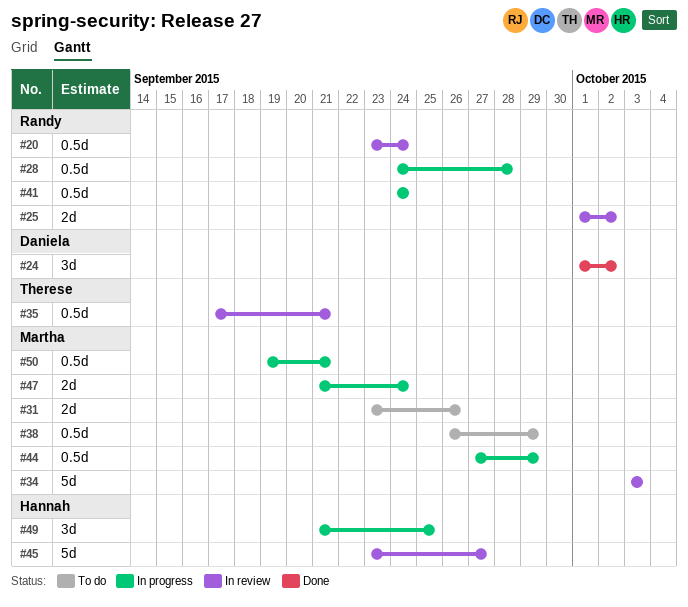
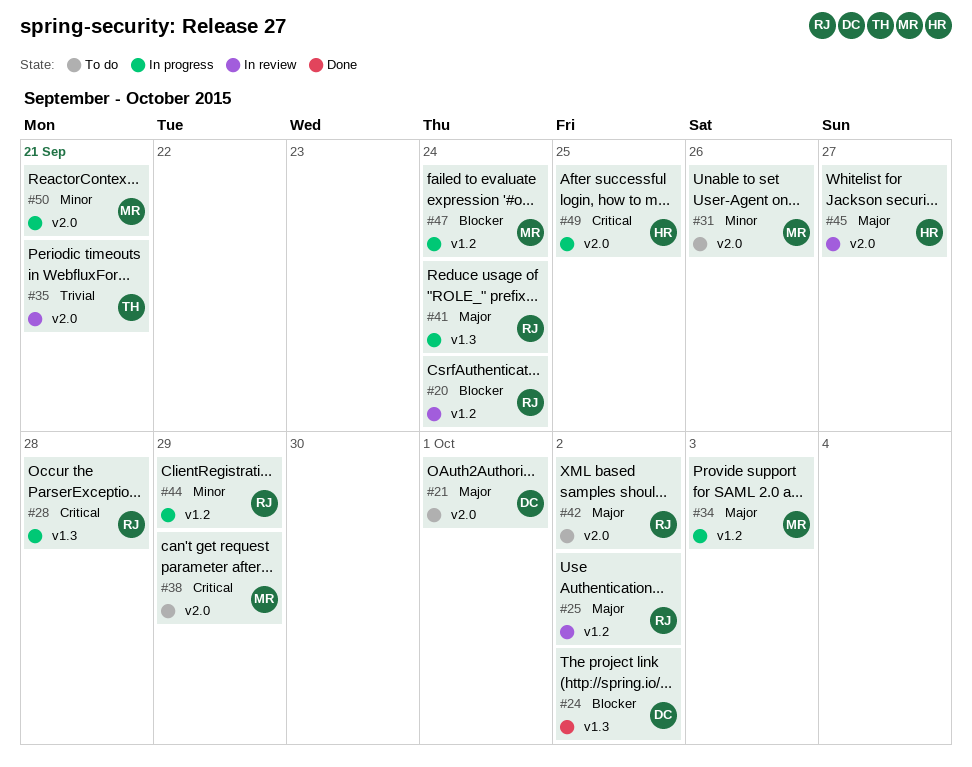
#21: none -> present
#34, status: In review -> In progress
#42: none -> present
#44, owner: Martha -> Randy

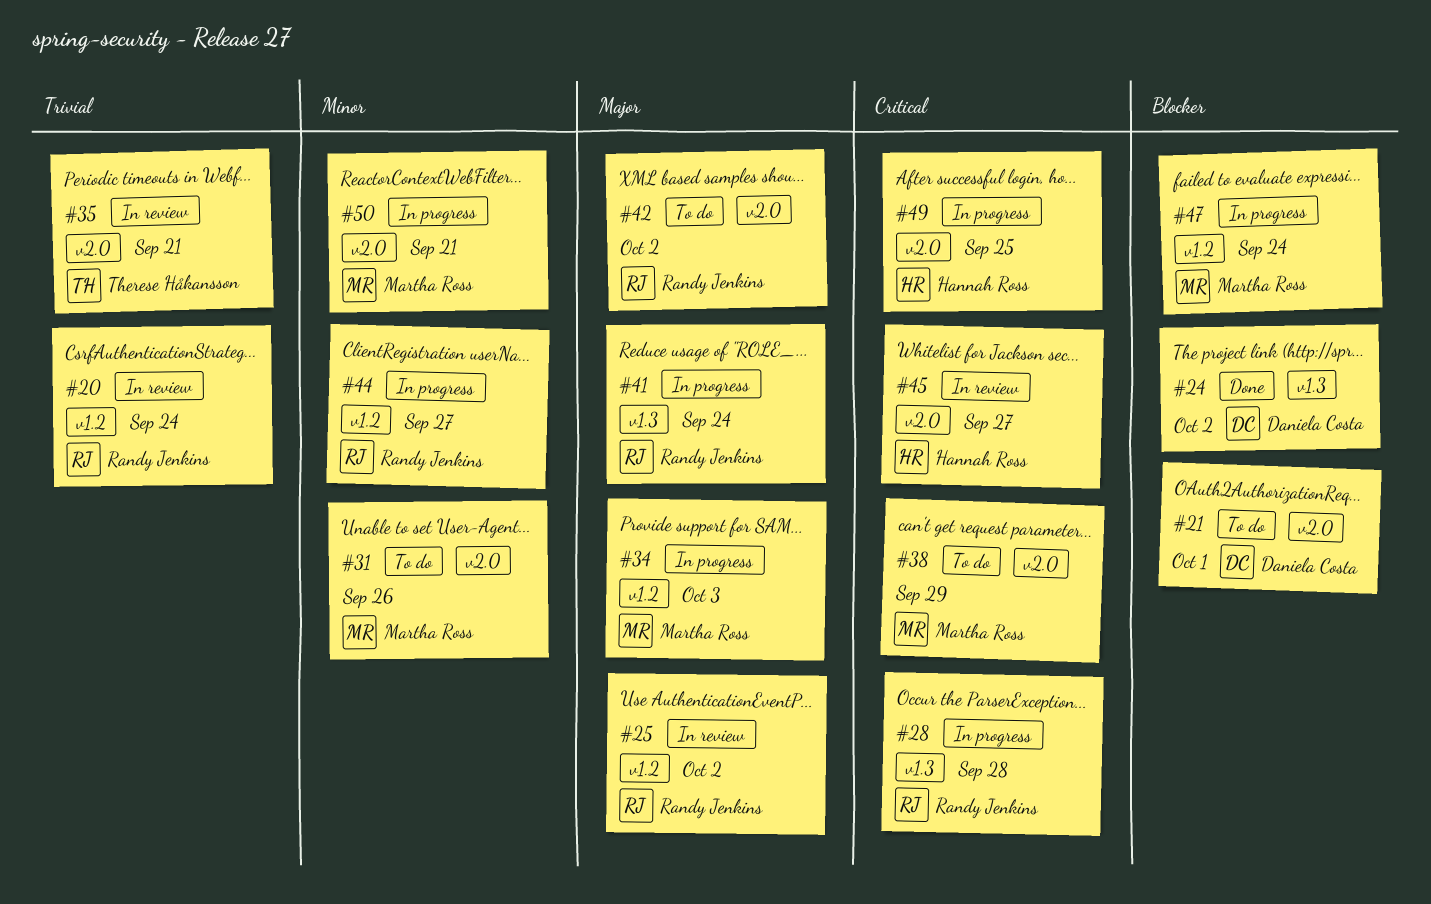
#20, priority: Blocker -> Trivial
#21, priority: Major -> Blocker
#44, due: Sep 29 -> Sep 27
#45, priority: Major -> Critical

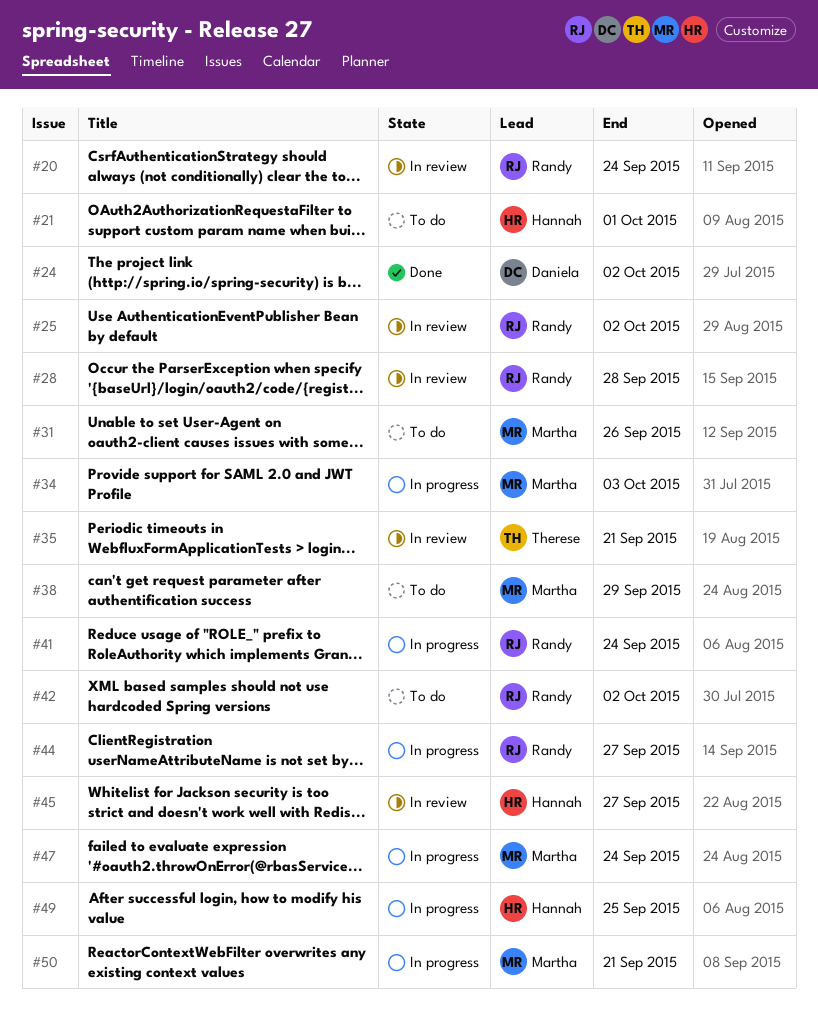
#21, owner: Daniela Costa -> Hannah Ross
#28, status: In progress -> In review

